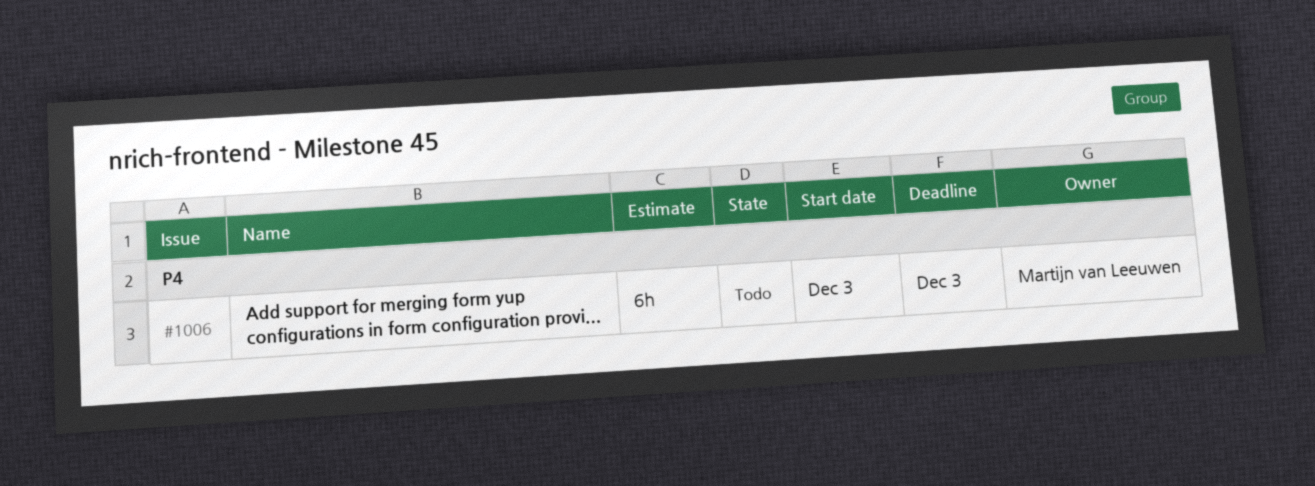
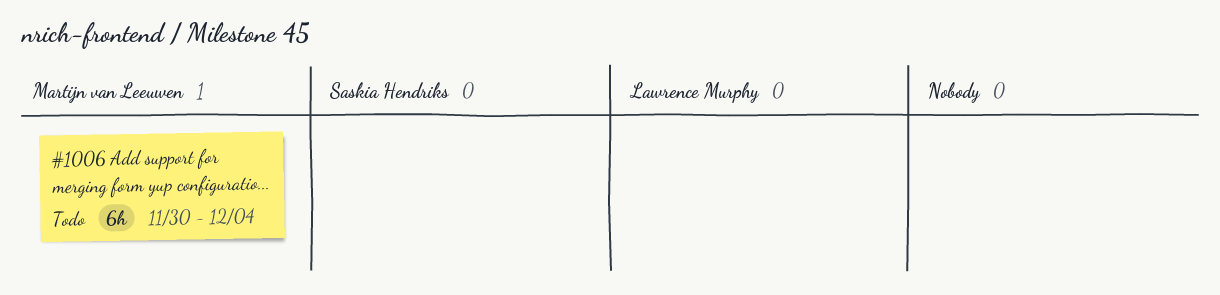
#1006, start: Dec 3 -> Nov 30
#1006, due: Dec 3 -> Dec 4

